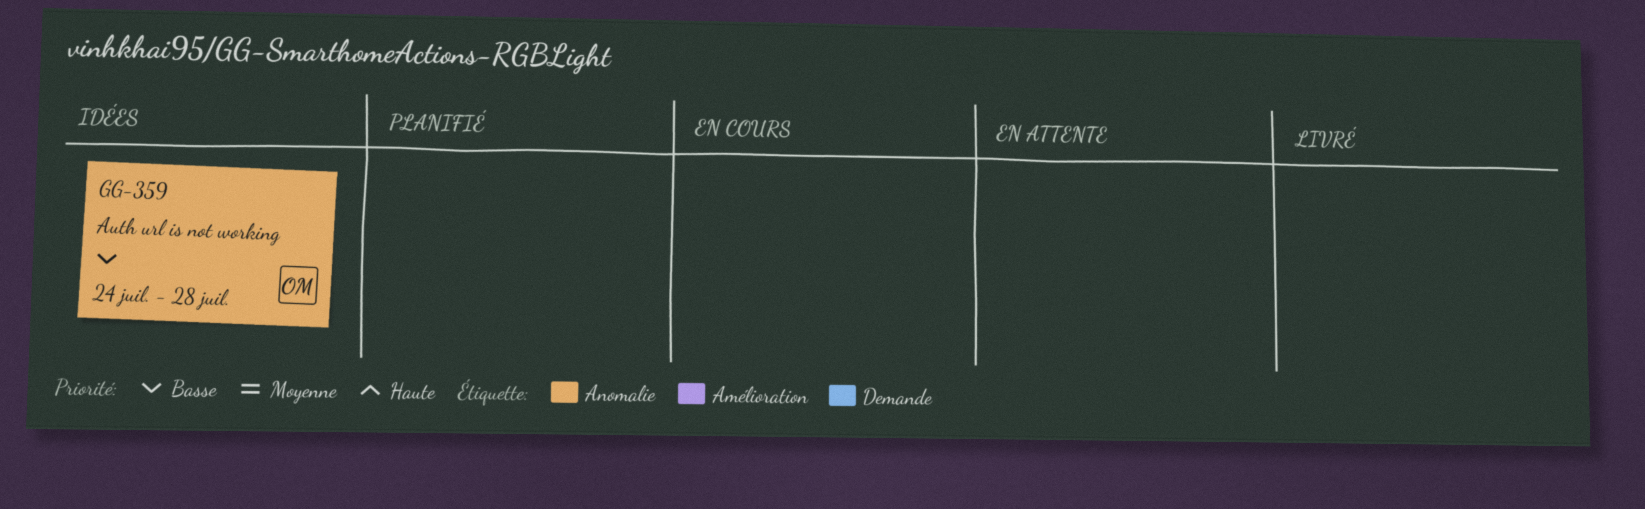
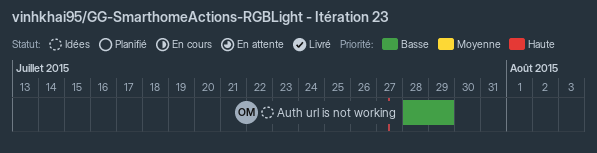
Auth url is not working, start: Jul 24 -> Jul 28
Auth url is not working, due: Jul 28 -> Jul 29

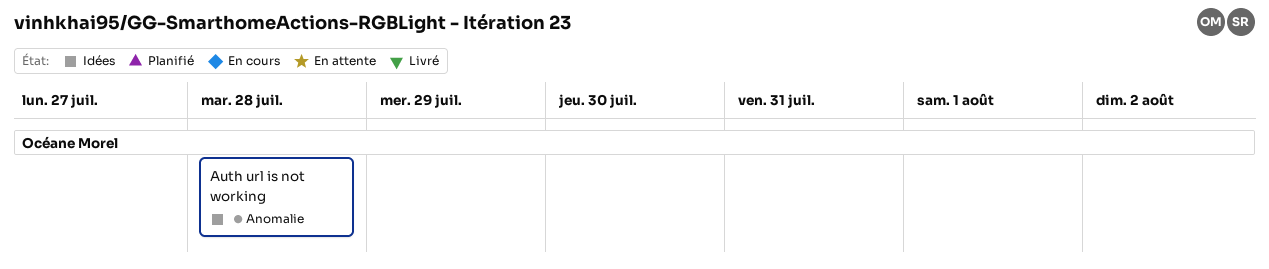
Auth url is not working, due: Jul 29 -> Jul 28

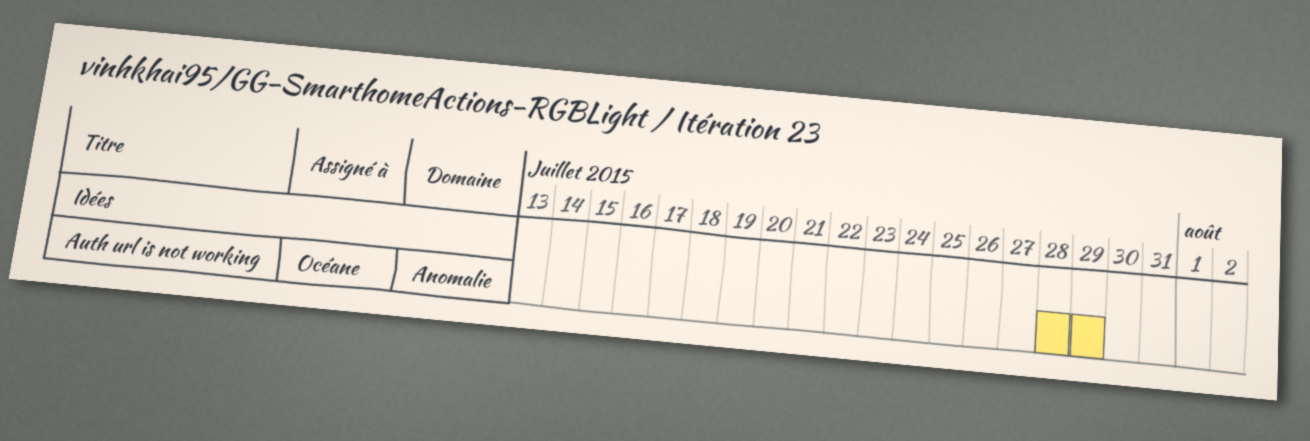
Auth url is not working, due: Jul 28 -> Jul 29

